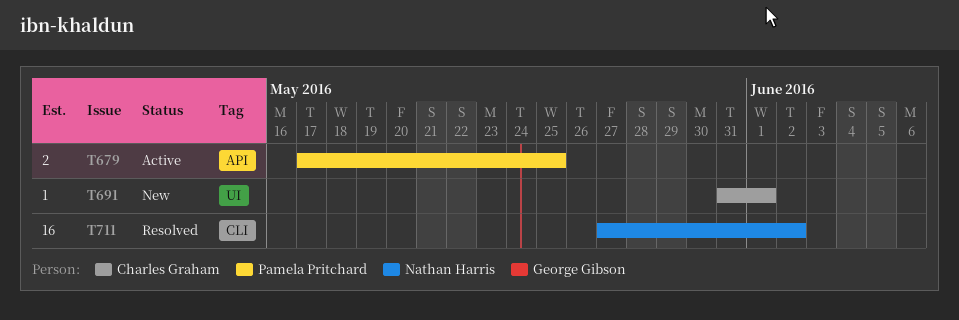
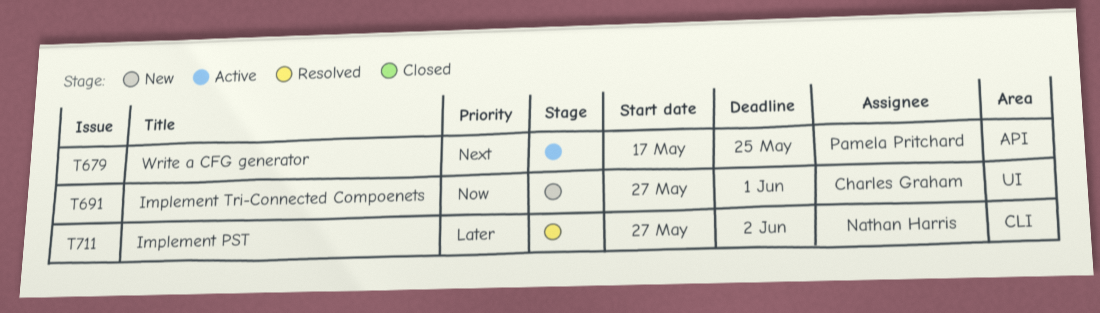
T691, start: May 31 -> May 27

